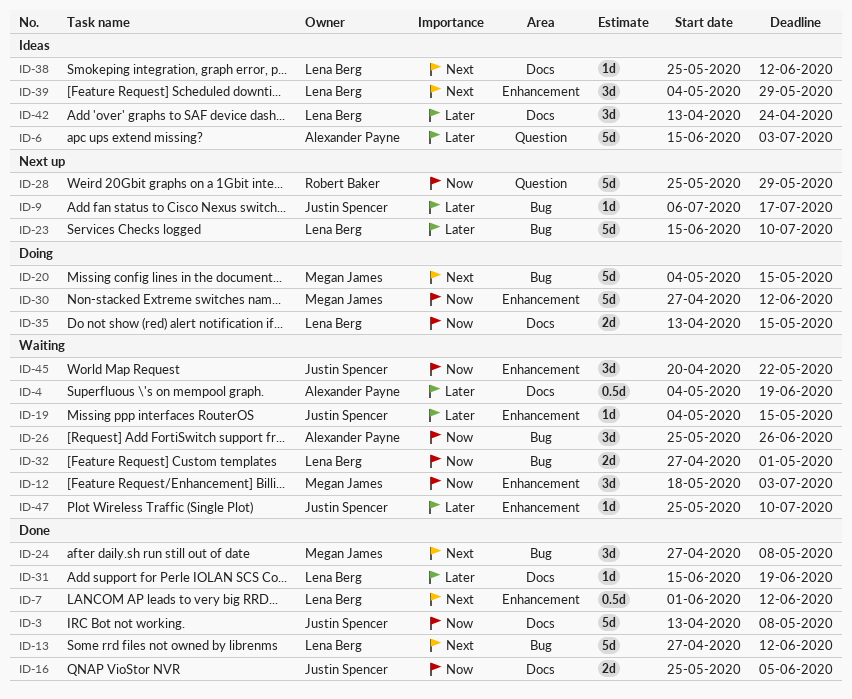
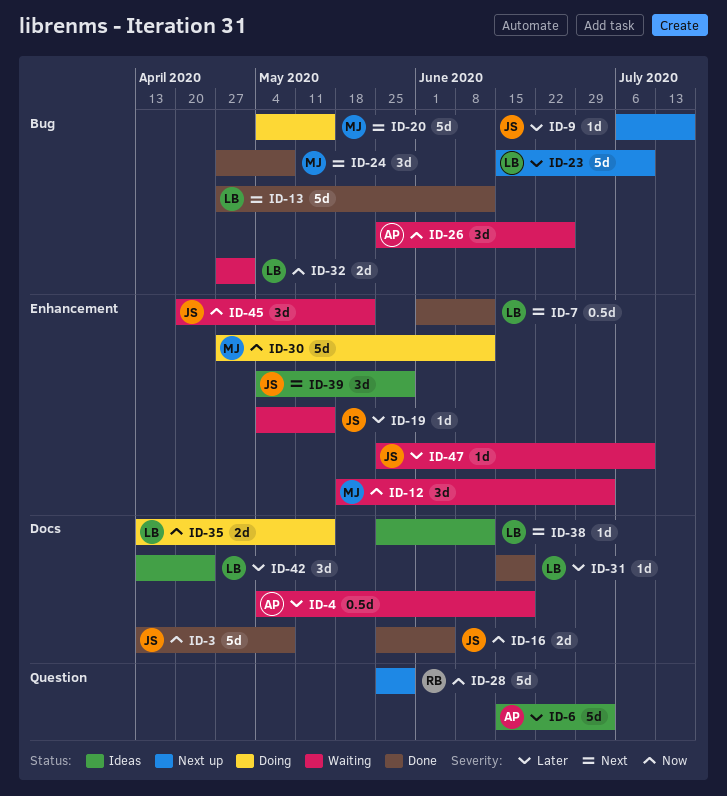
ID-39, owner: Lena Berg -> Justin Spencer

